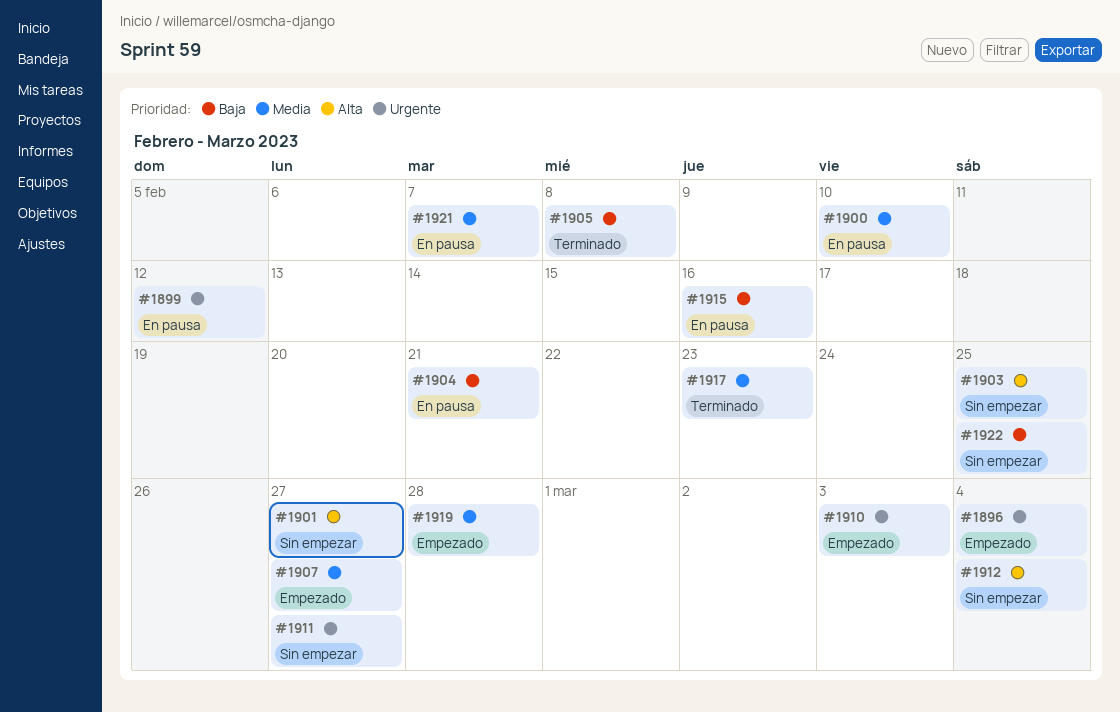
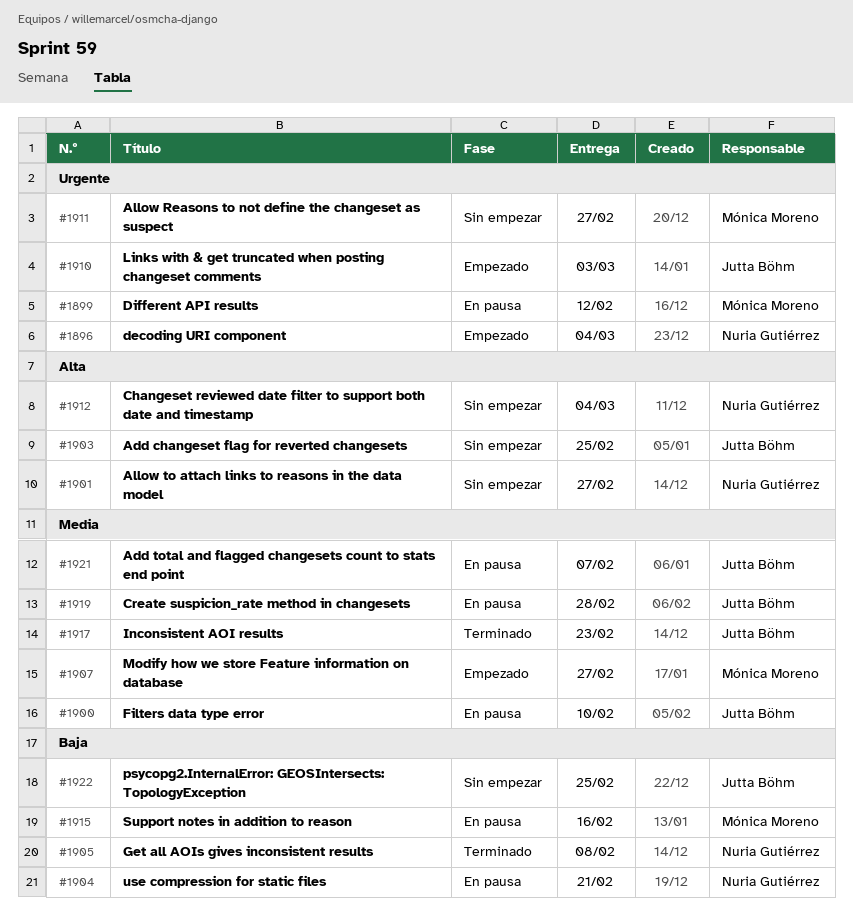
#1919, status: Empezado -> En pausa

